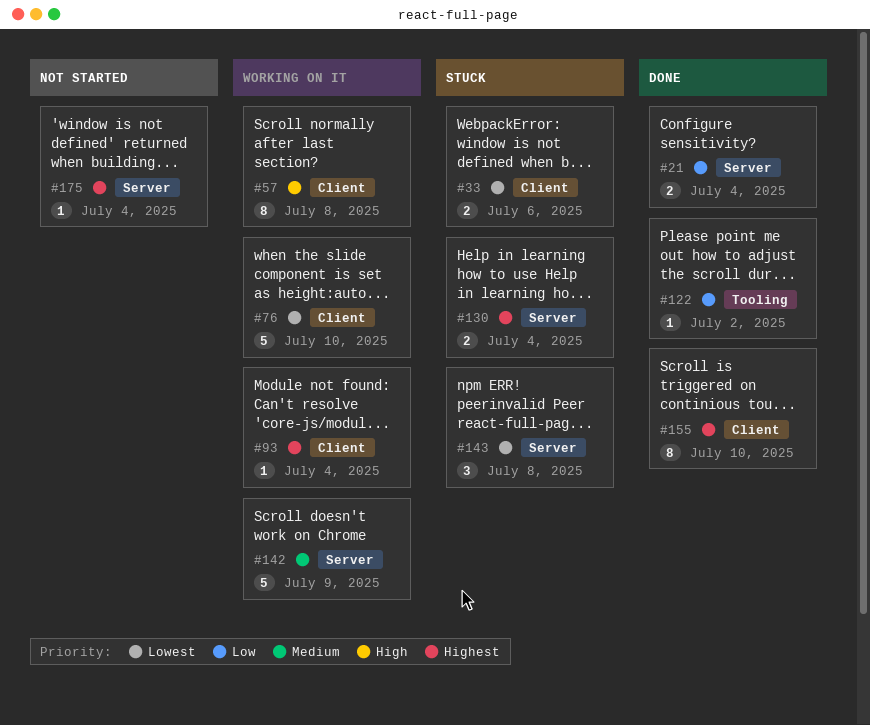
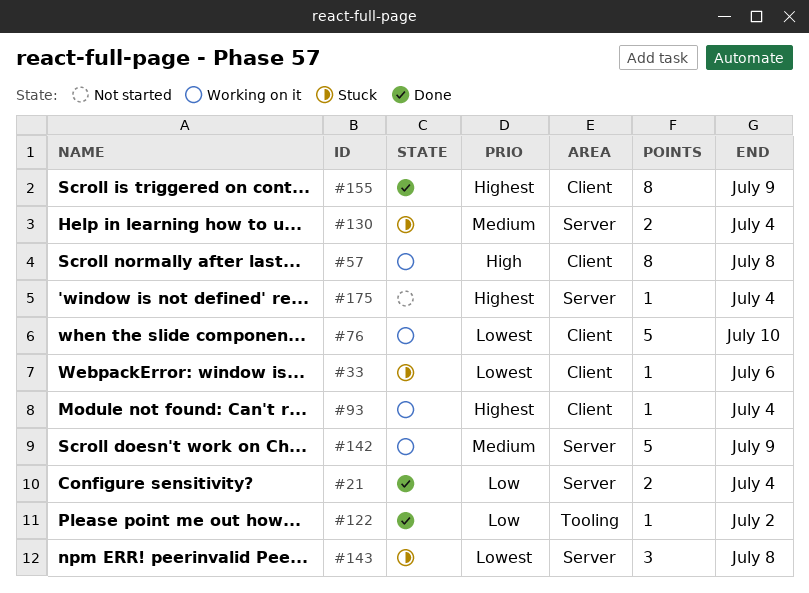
#33, estimate: 2 -> 1
#130, priority: Highest -> Medium
#155, due: Jul 10 -> Jul 9

